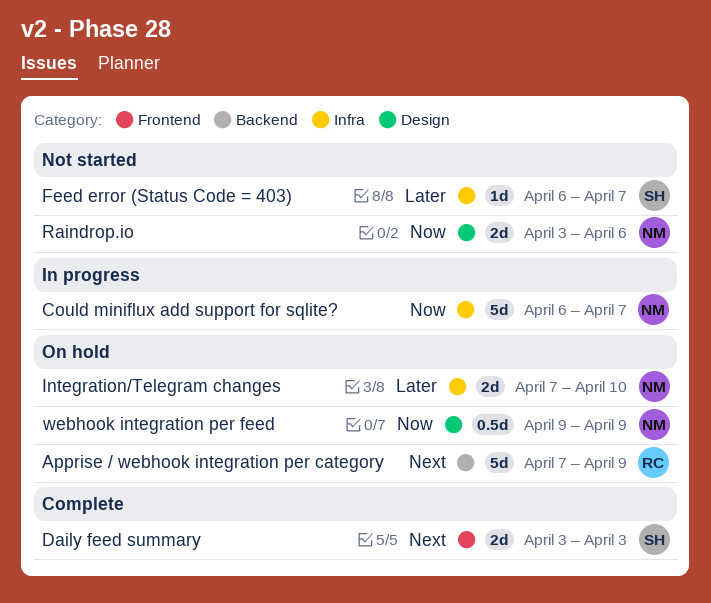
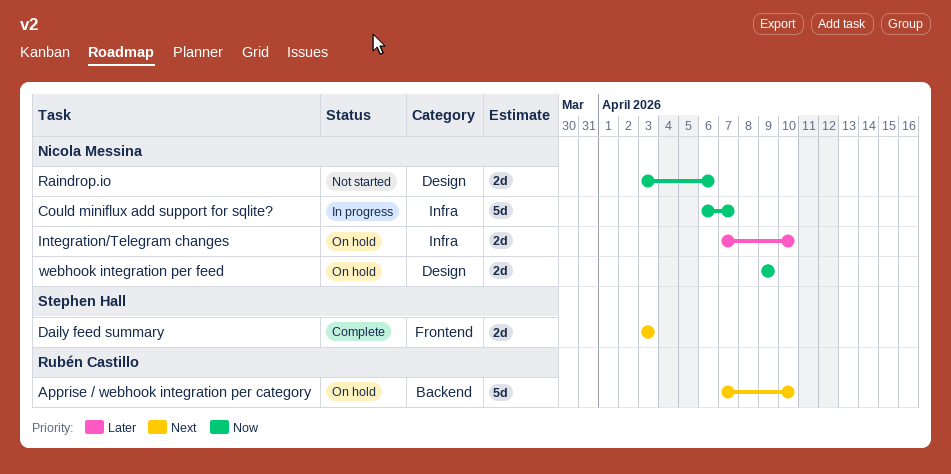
Apprise / webhook integration per category, due: Apr 9 -> Apr 10
Feed error (Status Code = 403): present -> none
webhook integration per feed, estimate: 0.5d -> 2d

